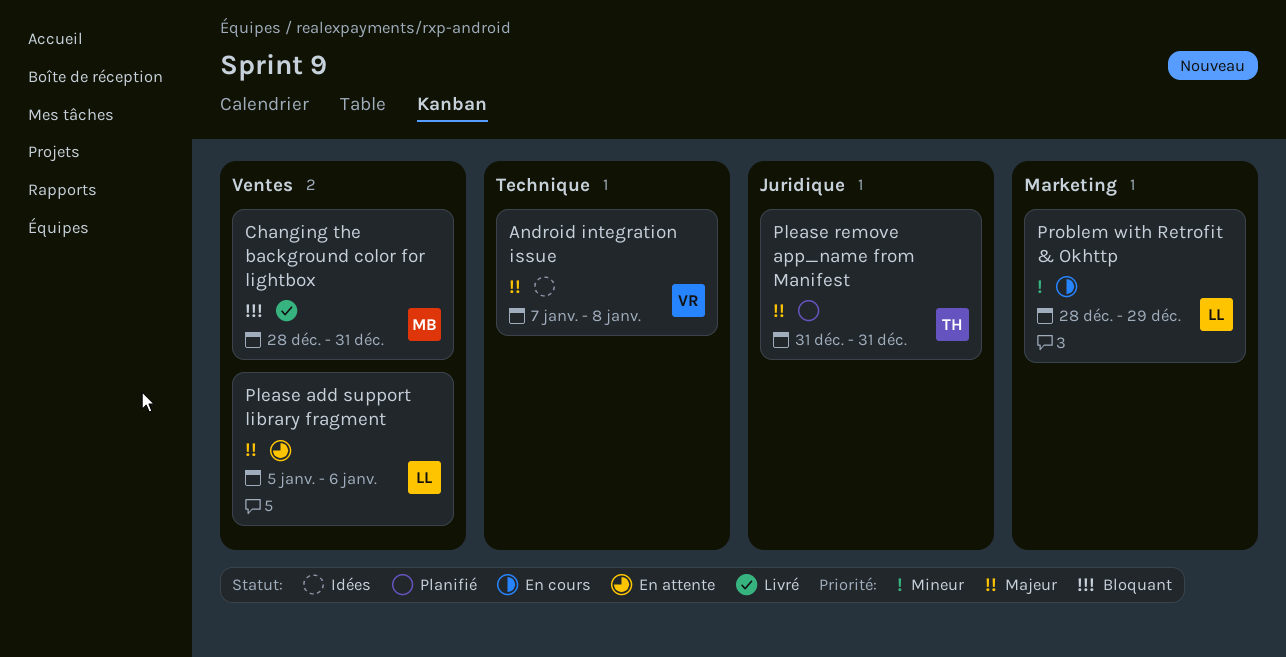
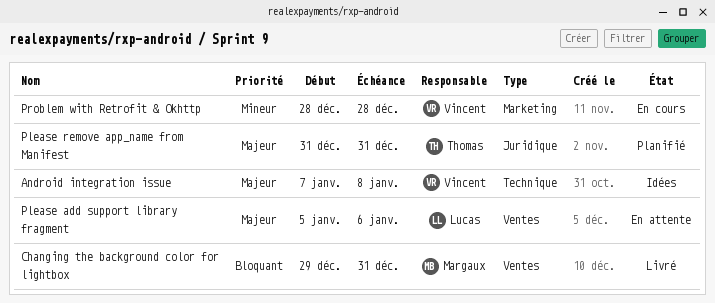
Changing the background color for lightbox, start: Dec 28 -> Dec 29
Problem with Retrofit & Okhttp, owner: Lucas -> Vincent
Problem with Retrofit & Okhttp, due: Dec 29 -> Dec 28

